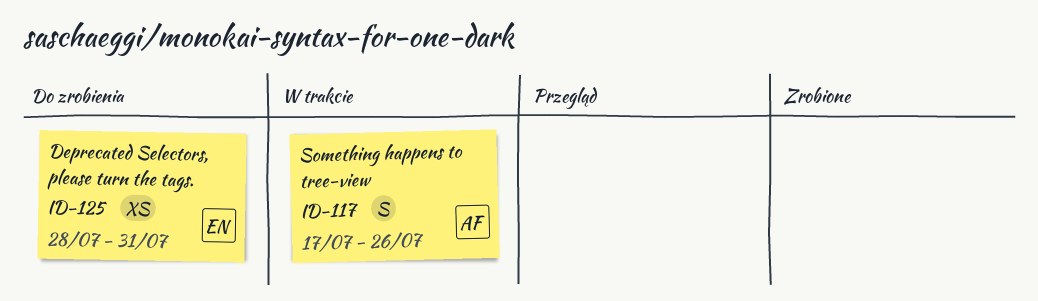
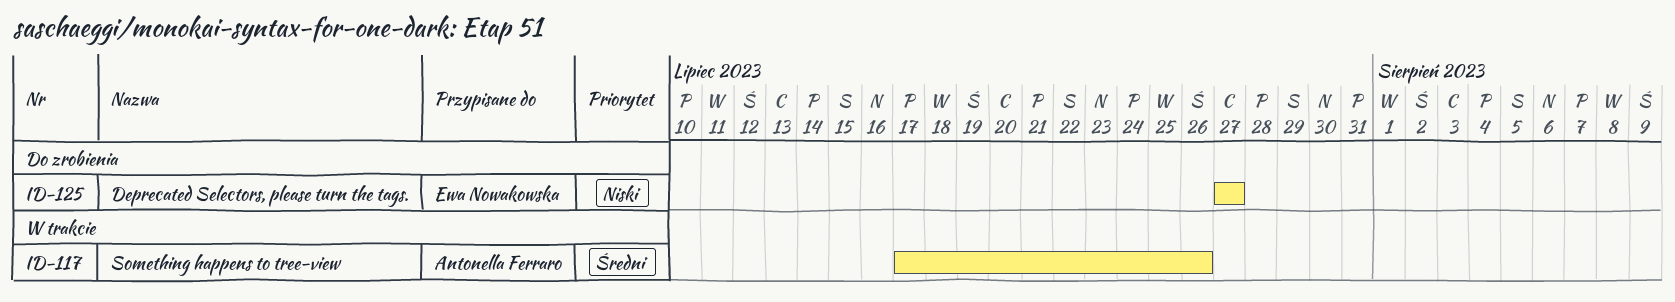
ID-125, start: Jul 28 -> Jul 27
ID-125, due: Jul 31 -> Jul 27

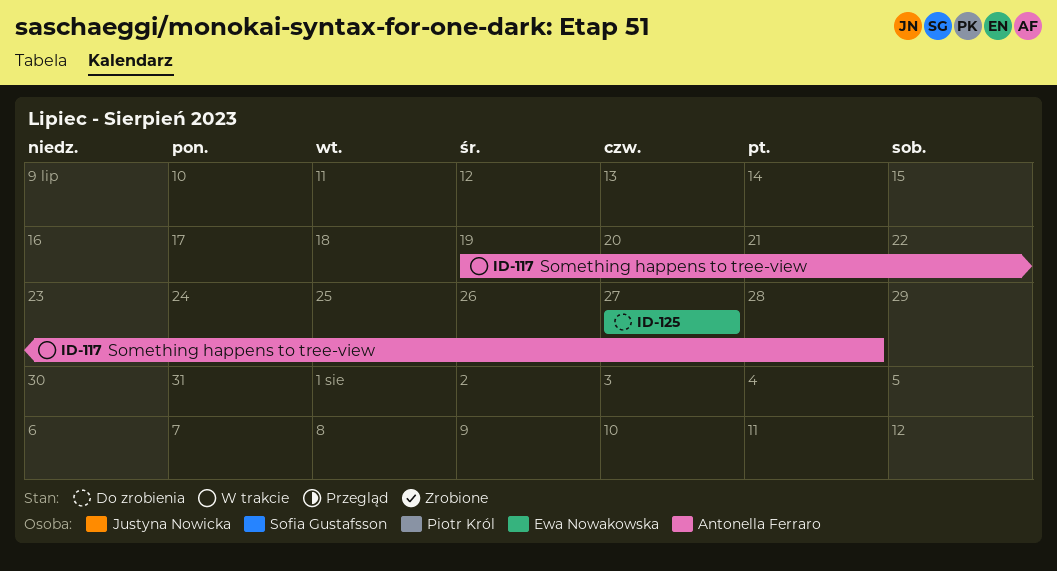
ID-117, start: Jul 17 -> Jul 19
ID-117, due: Jul 26 -> Jul 28

